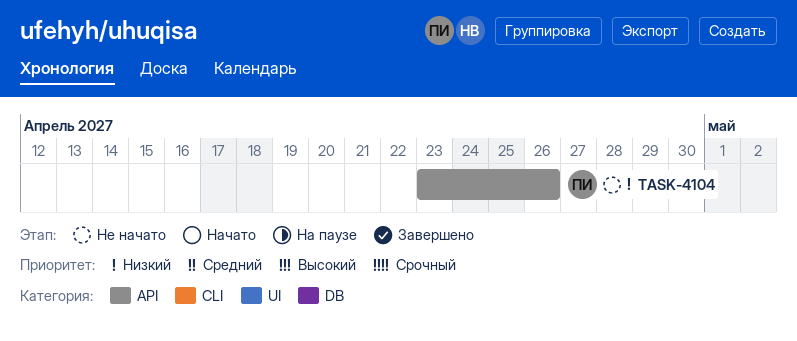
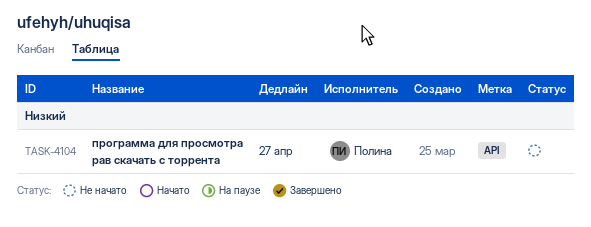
TASK-4104, due: Apr 26 -> Apr 27

